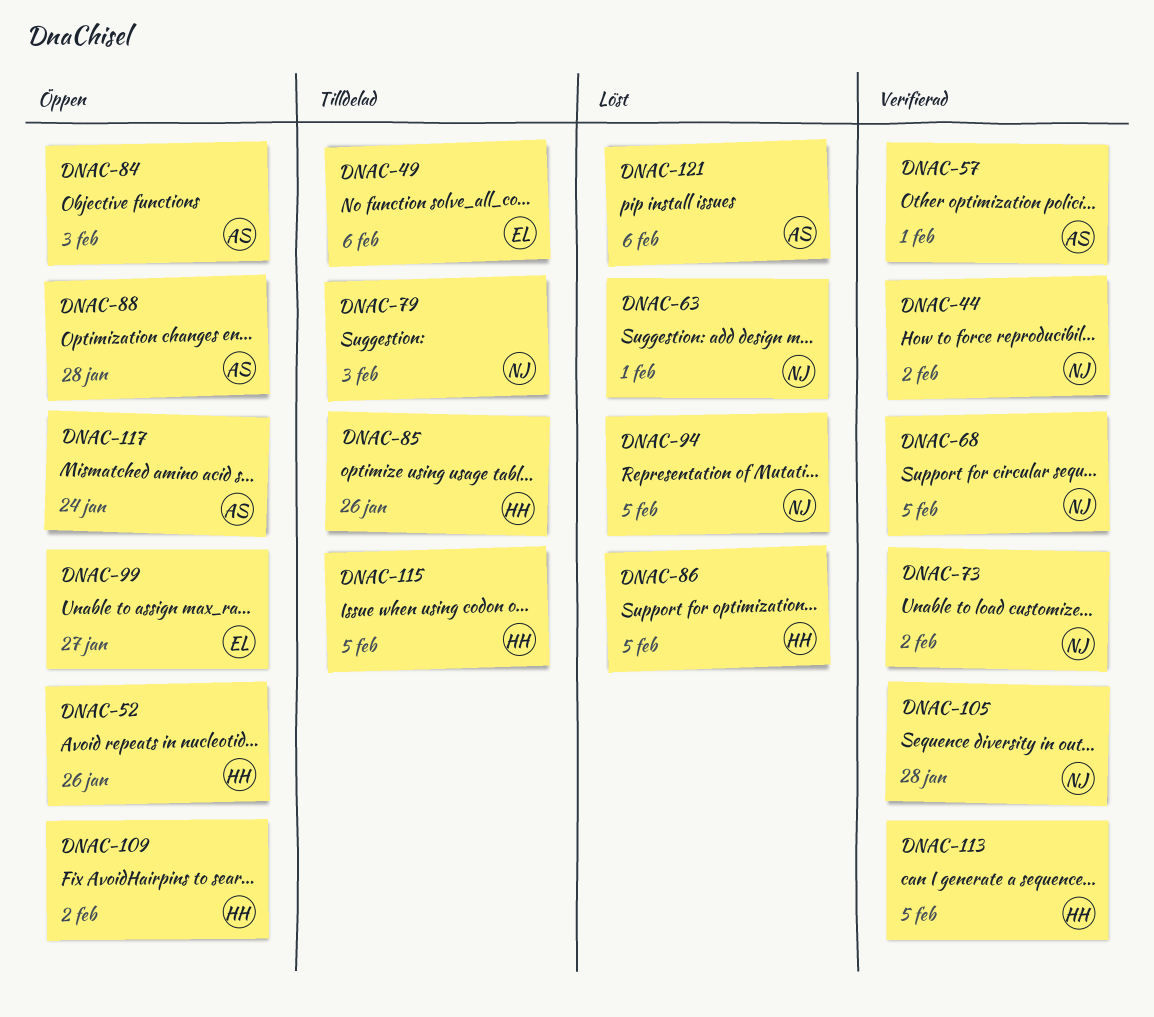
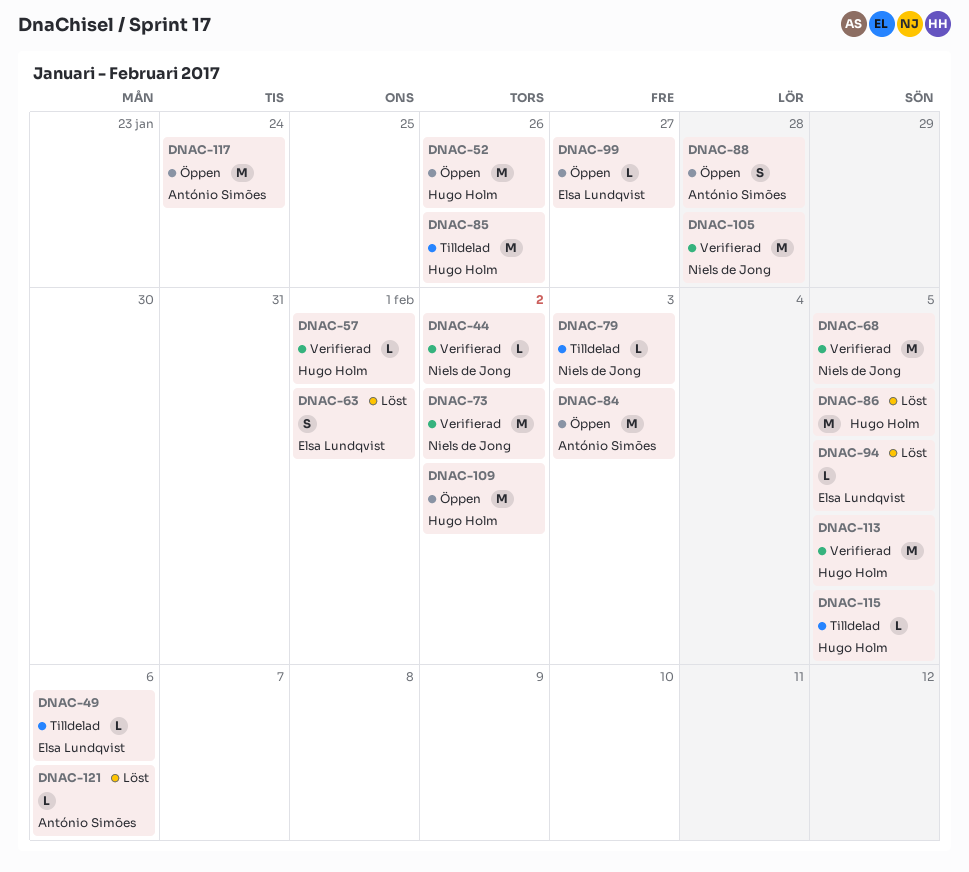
DNAC-57, owner: António Simões -> Hugo Holm
DNAC-63, owner: Niels de Jong -> Elsa Lundqvist
DNAC-94, owner: Niels de Jong -> Elsa Lundqvist

